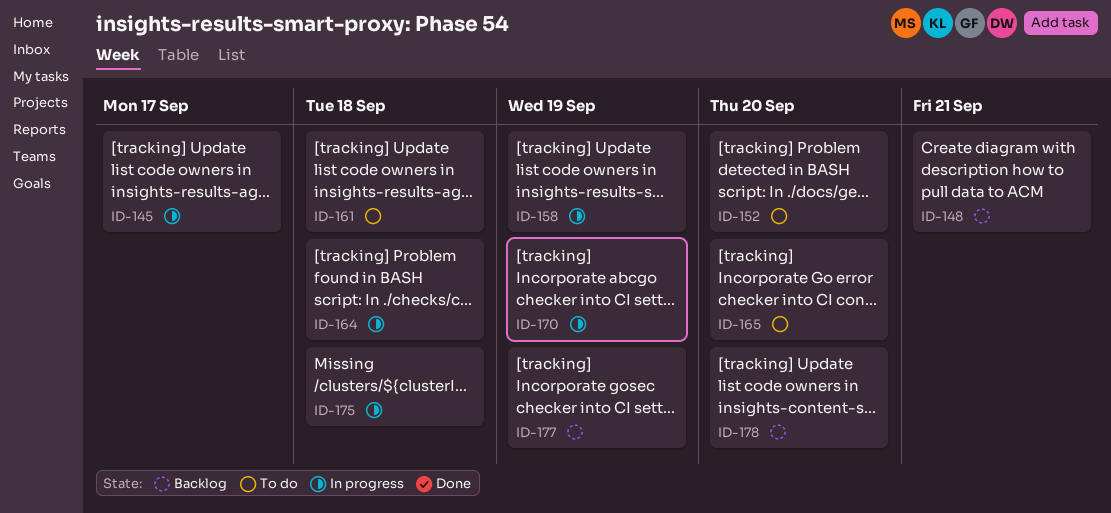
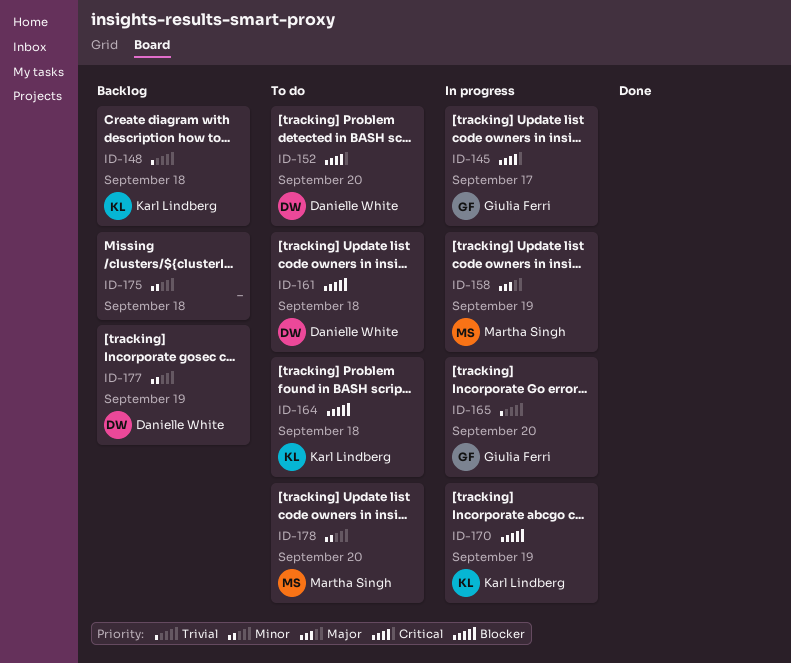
ID-148, due: Sep 21 -> Sep 18
ID-164, status: In progress -> To do
ID-165, status: To do -> In progress
ID-175, status: In progress -> Backlog
ID-178, status: Backlog -> To do

